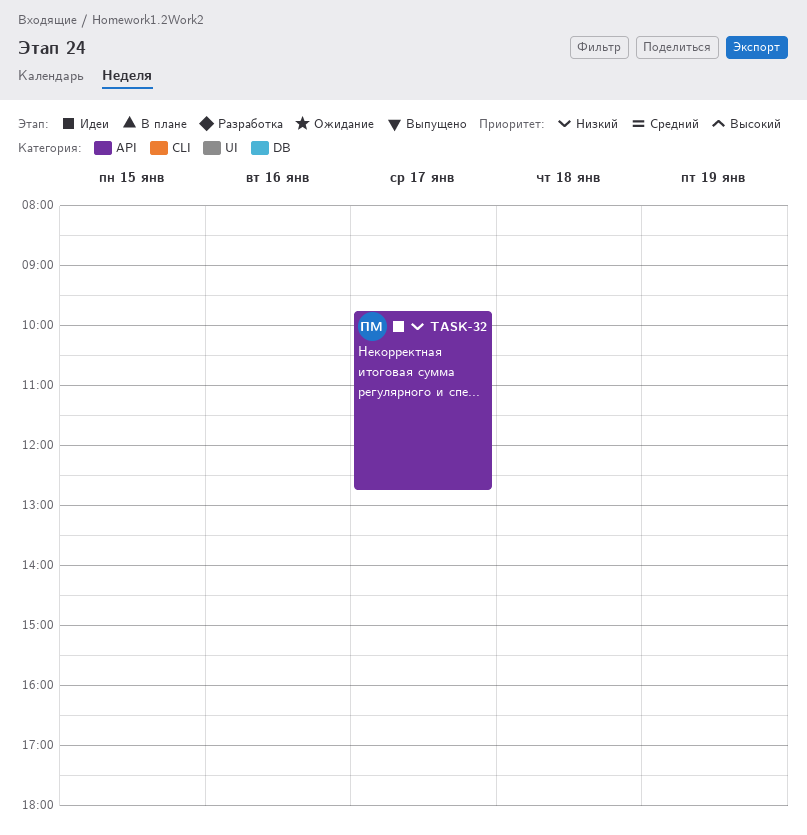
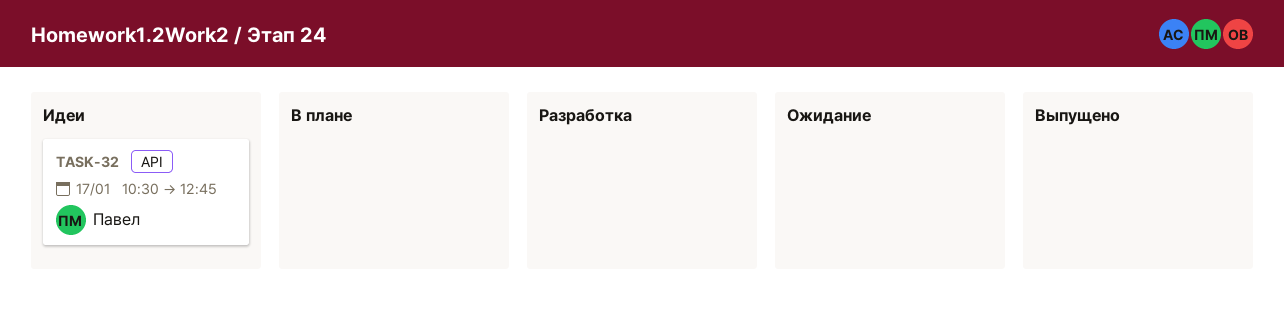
TASK-32, begins: 09:45 -> 10:30

